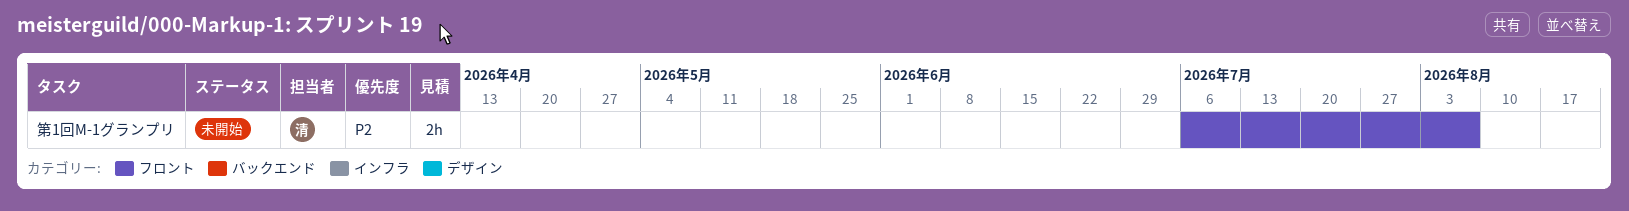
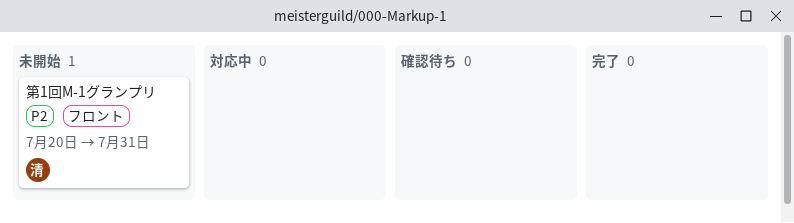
第1回M-1グランプリ, start: Jul 6 -> Jul 20
第1回M-1グランプリ, due: Aug 7 -> Jul 31

